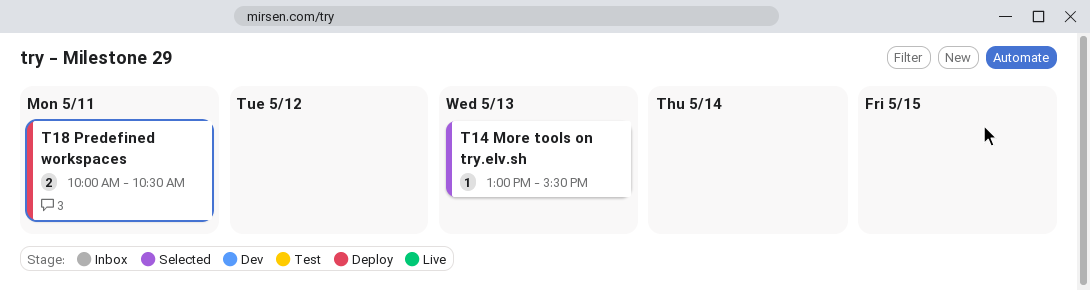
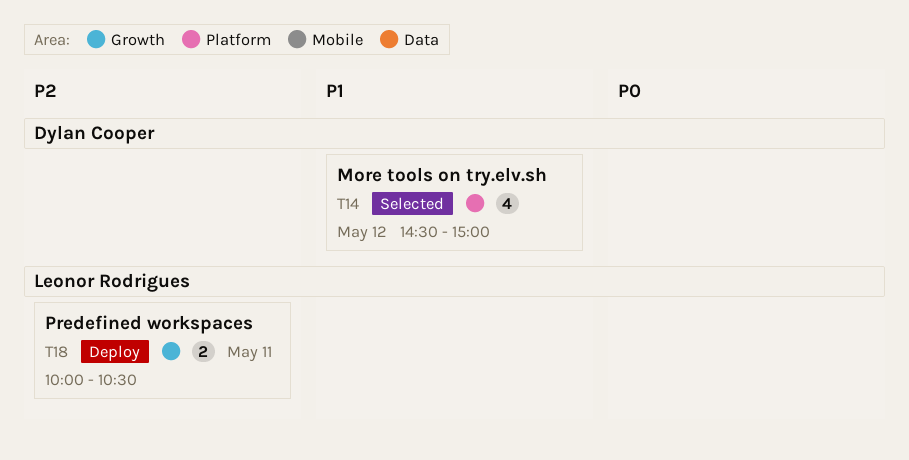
T14, estimate: 1 -> 4
T14, day: May 13 -> May 12
T14, begins: 13:00 -> 14:30
T14, ends: 15:30 -> 15:00

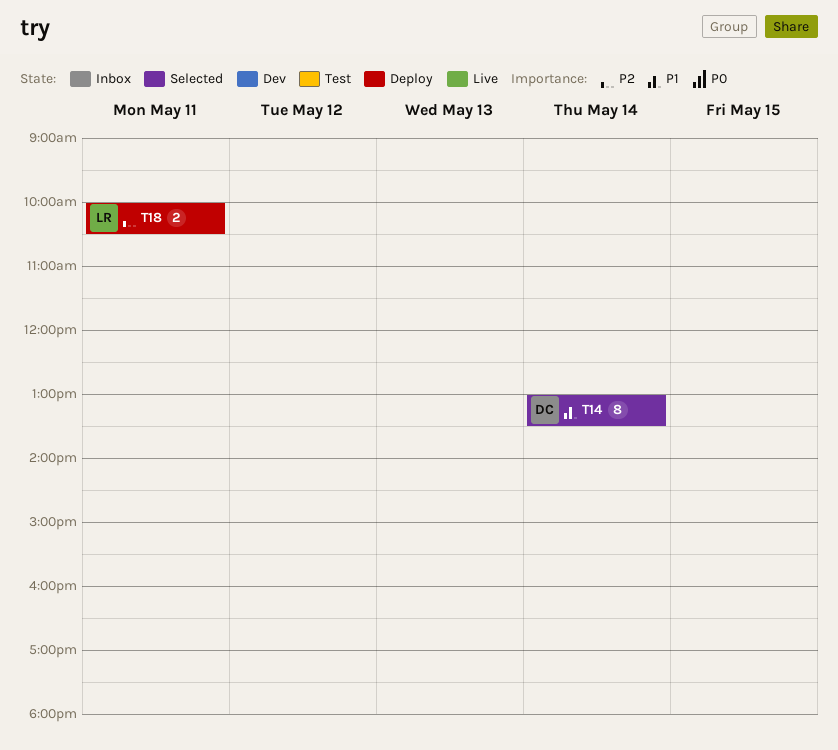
T14, estimate: 4 -> 8
T14, day: May 12 -> May 14
T14, begins: 14:30 -> 13:00
T14, ends: 15:00 -> 13:30

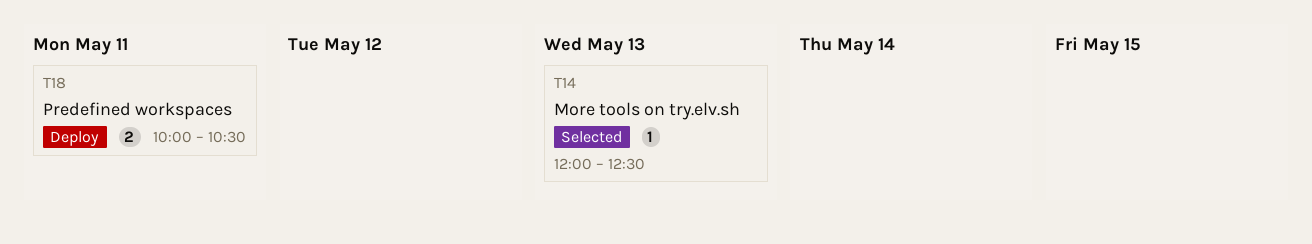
T14, estimate: 8 -> 1
T14, day: May 14 -> May 13
T14, begins: 13:00 -> 12:00
T14, ends: 13:30 -> 12:30

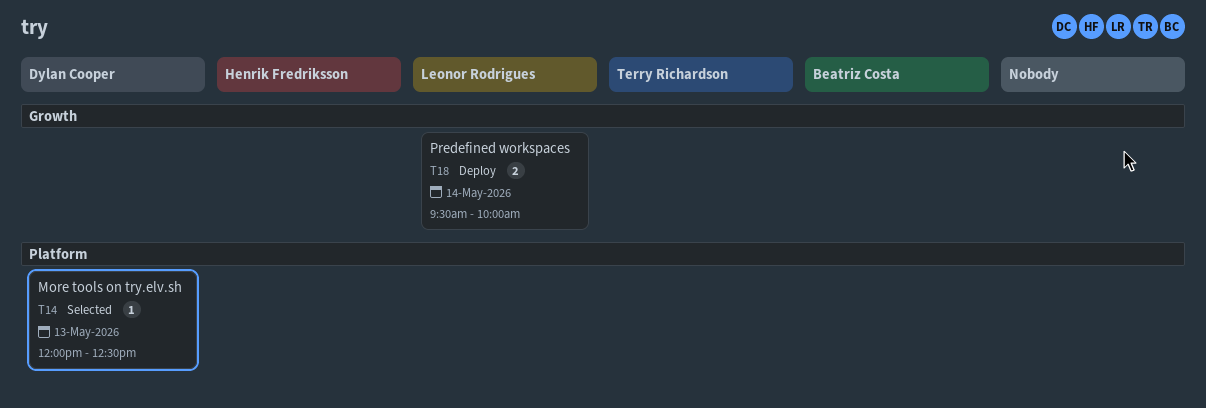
T18, day: May 11 -> May 14
T18, begins: 10:00 -> 09:30
T18, ends: 10:30 -> 10:00

